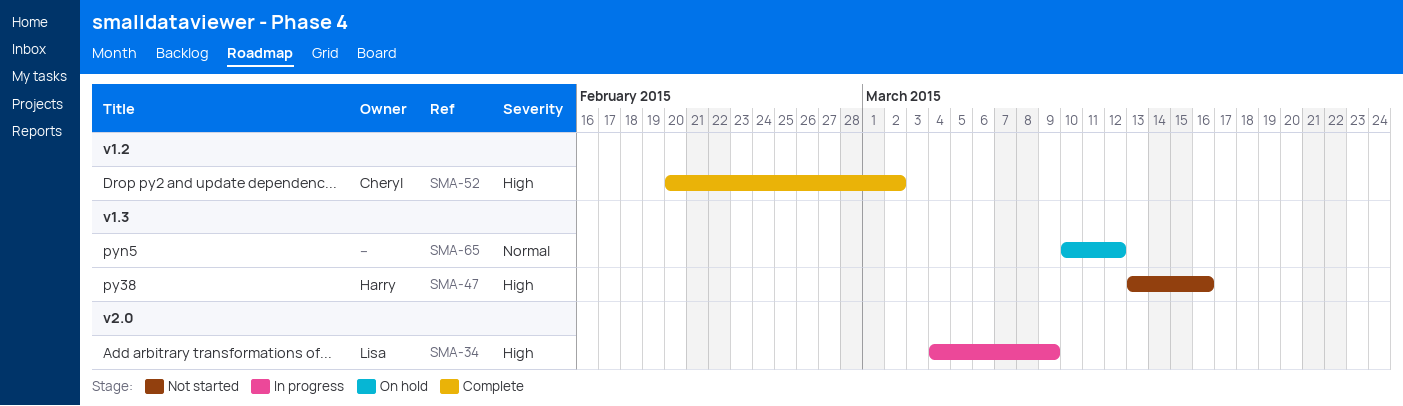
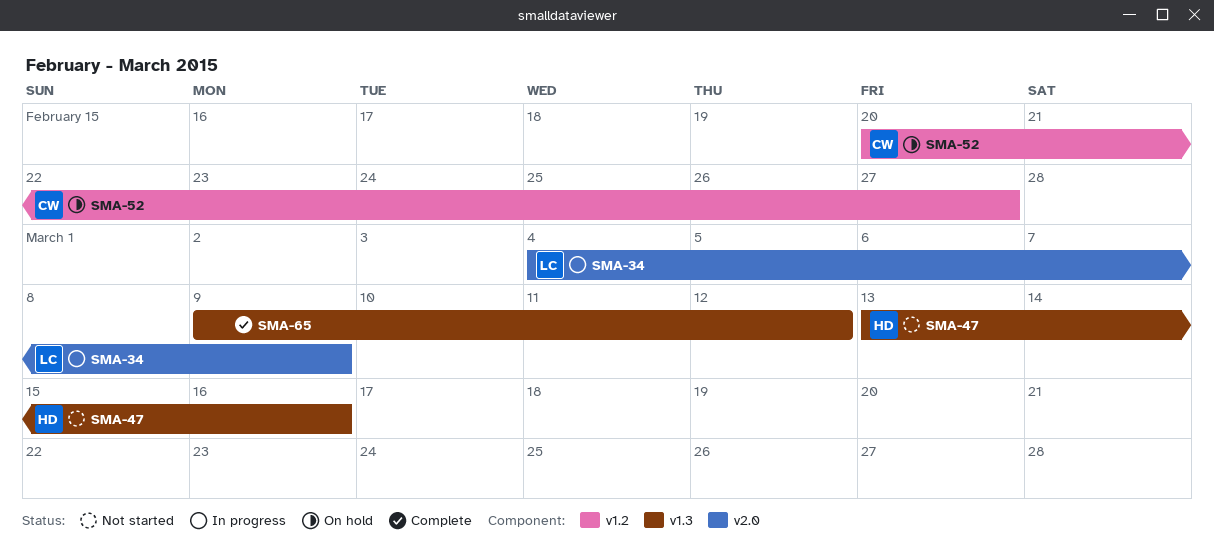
SMA-52, status: Complete -> On hold
SMA-52, due: Mar 2 -> Feb 27
SMA-65, status: On hold -> Complete
SMA-65, start: Mar 10 -> Mar 9

